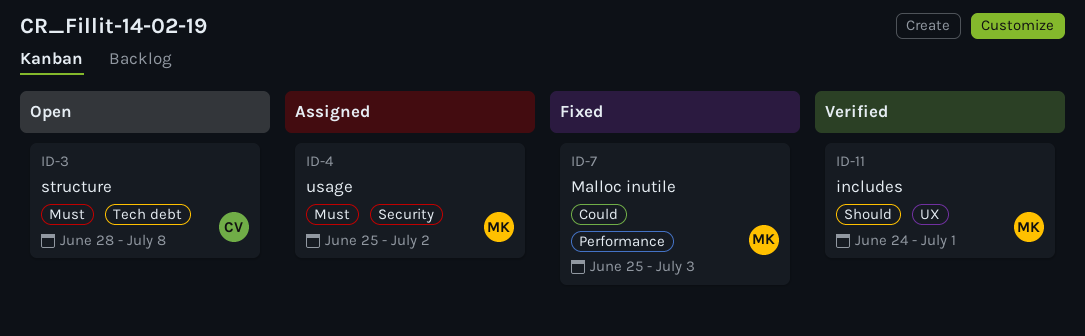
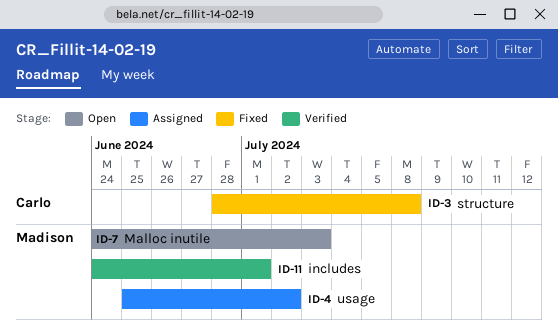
ID-3, status: Open -> Fixed
ID-7, status: Fixed -> Open
ID-7, start: Jun 25 -> Jun 24

